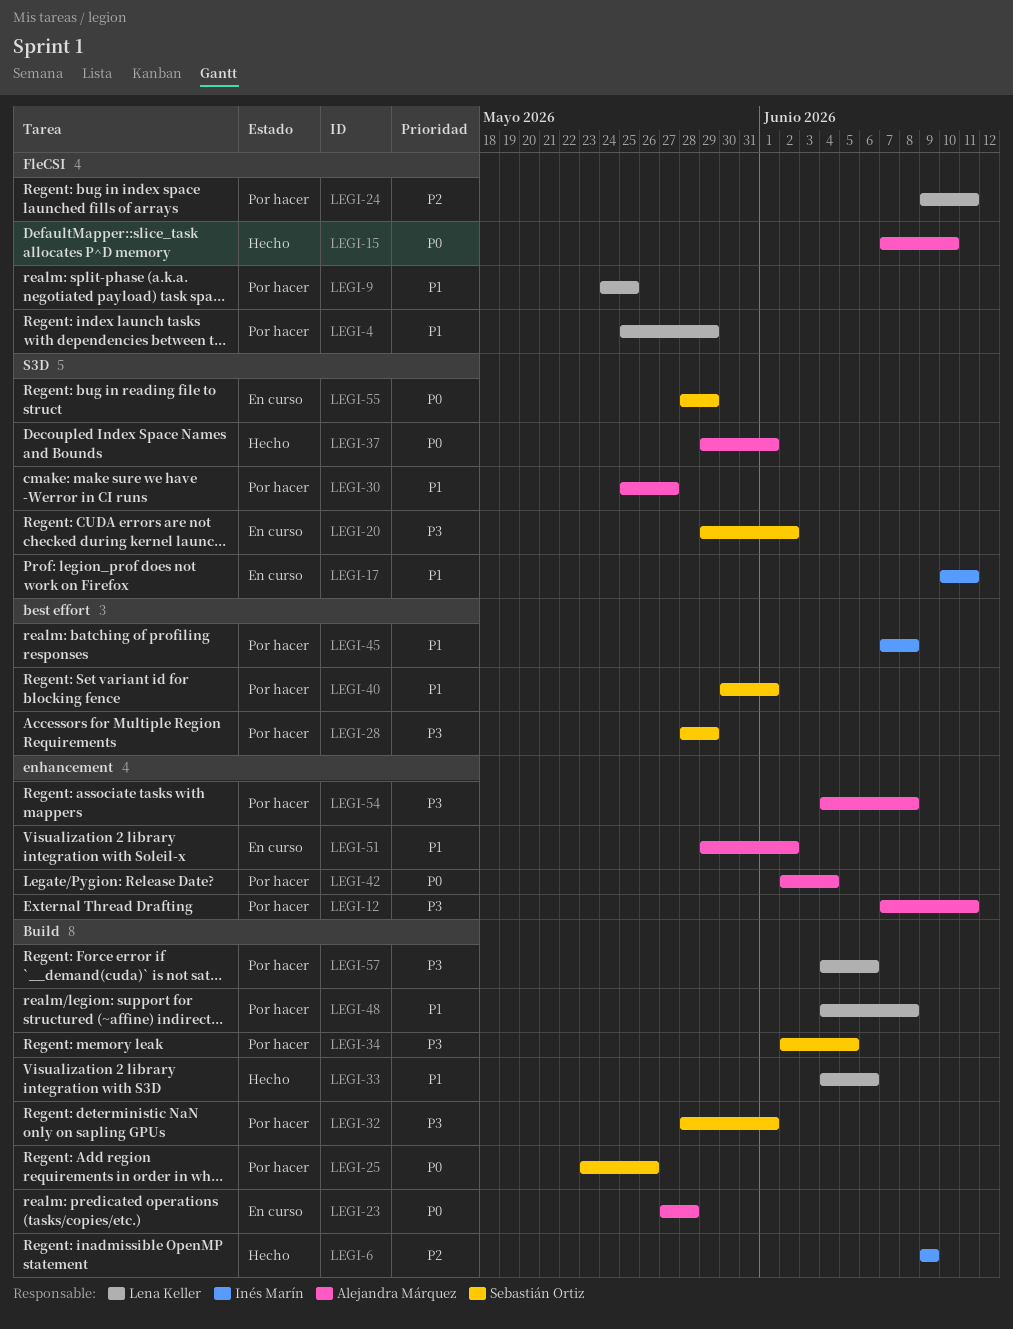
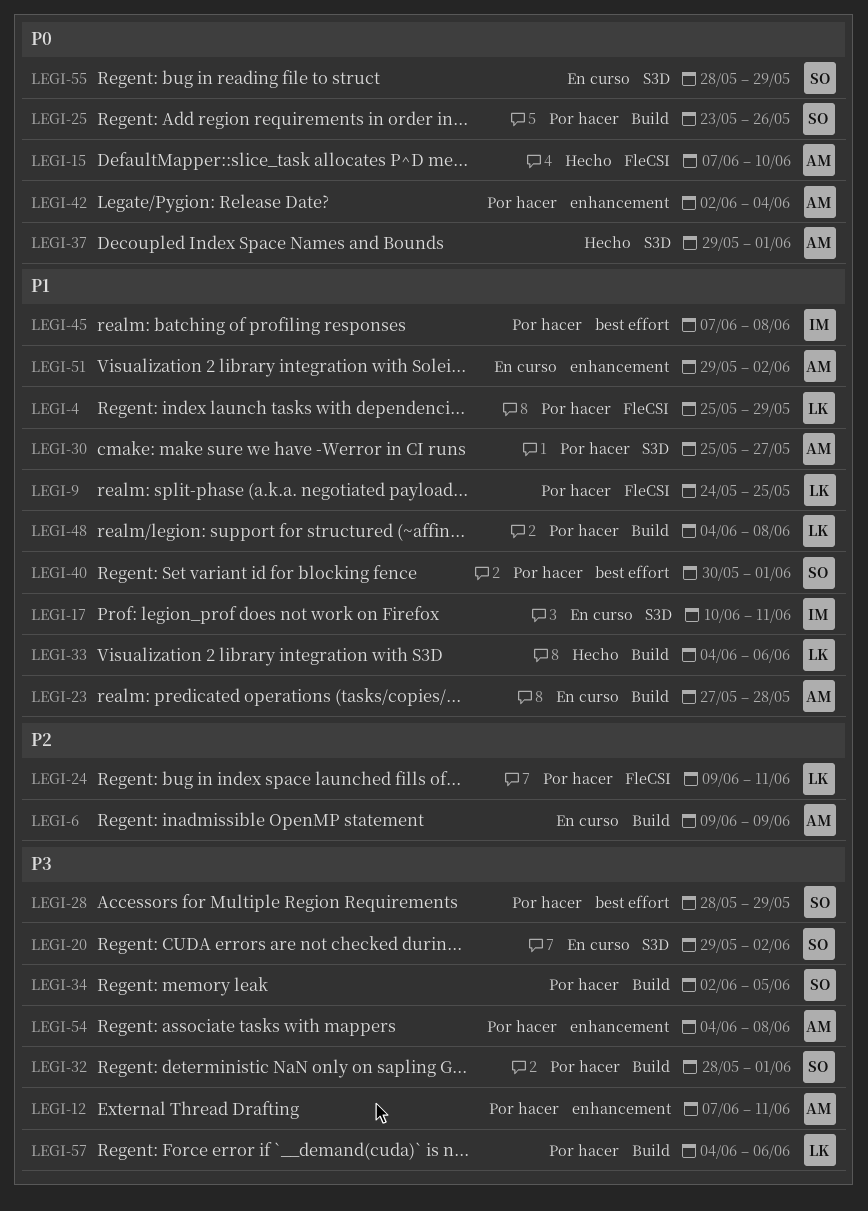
LEGI-6, status: Hecho -> En curso
LEGI-6, owner: Inés Marín -> Alejandra Márquez
LEGI-23, priority: P0 -> P1

